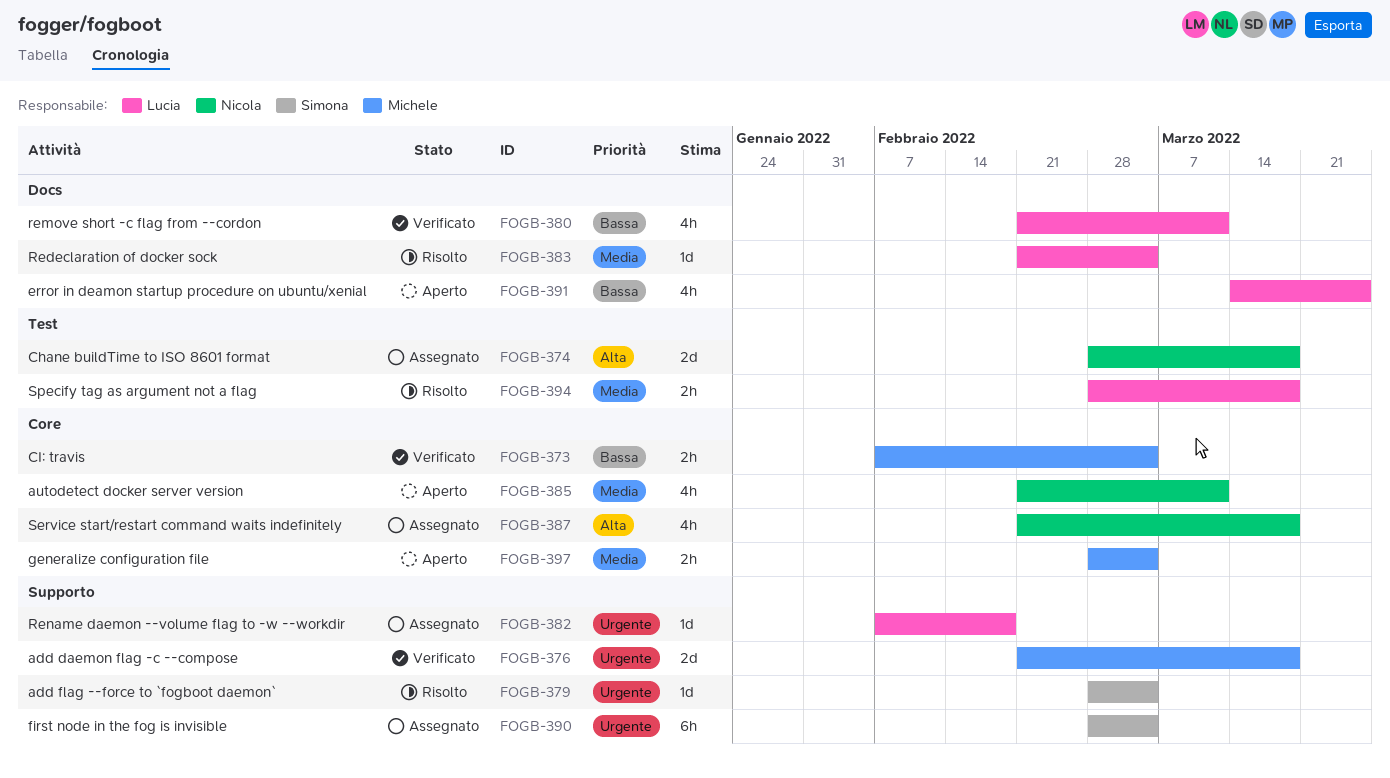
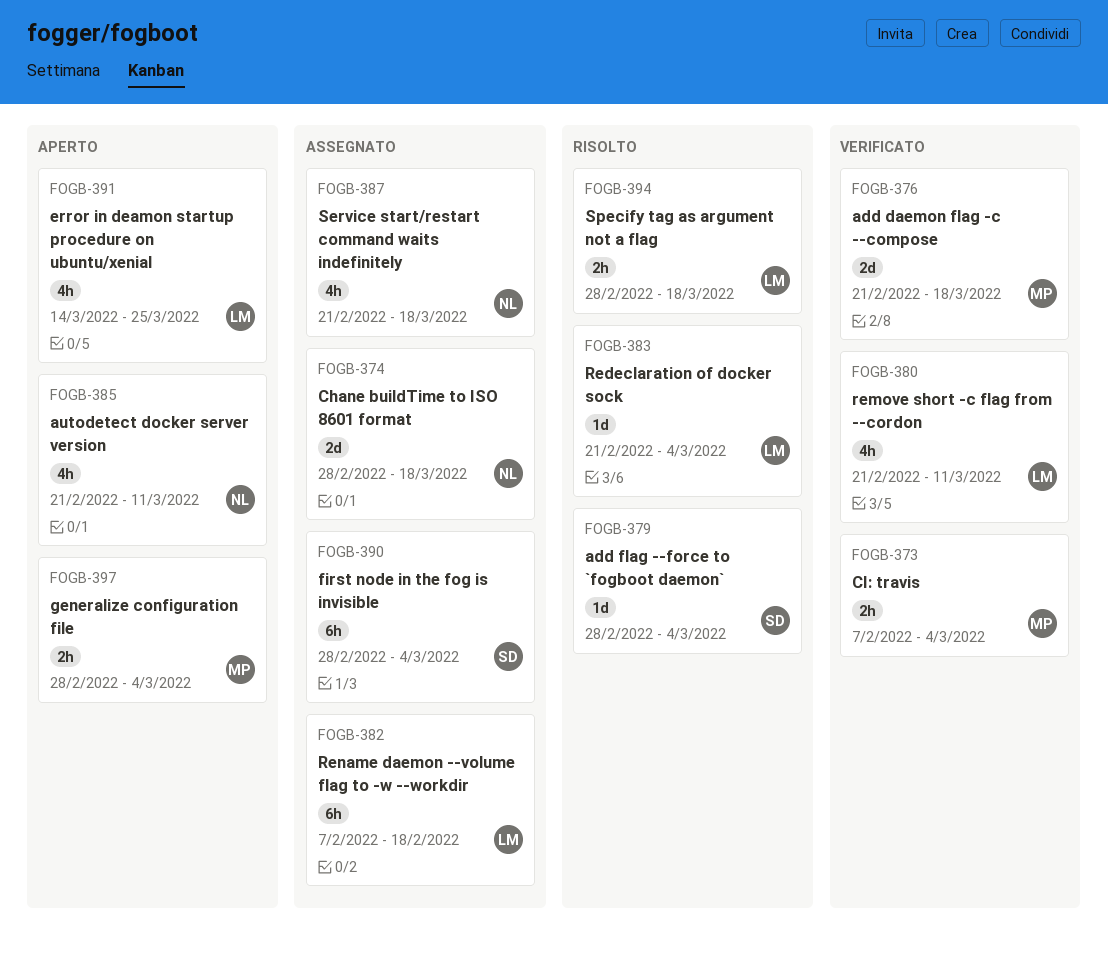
FOGB-382, estimate: 1d -> 6h

